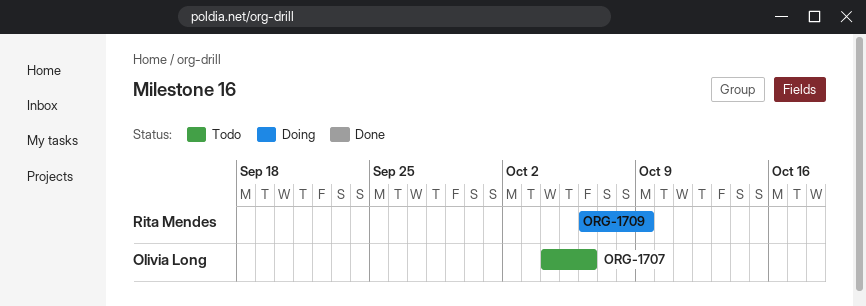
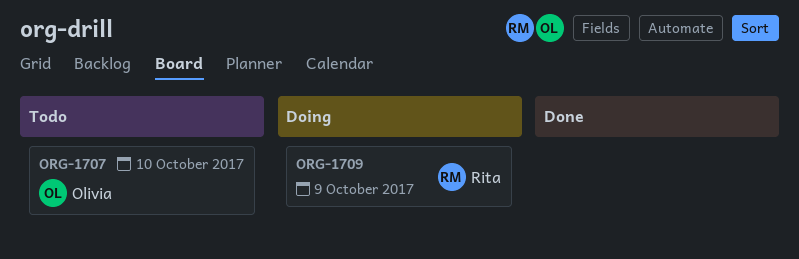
ORG-1707, due: Oct 6 -> Oct 10

